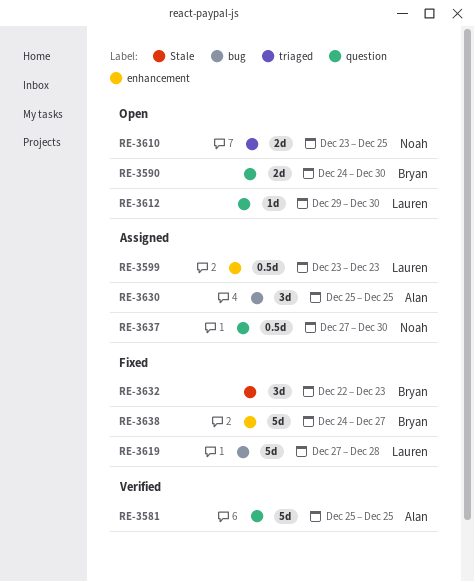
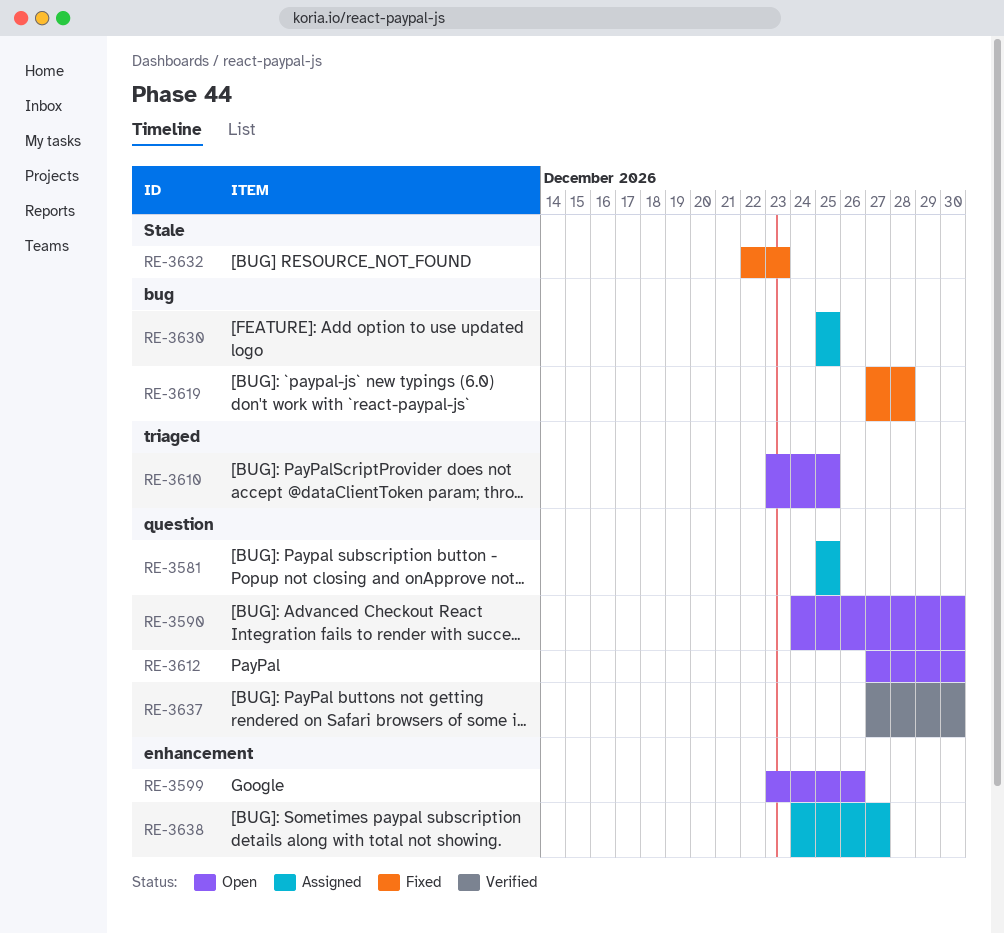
RE-3581, status: Verified -> Assigned
RE-3599, status: Assigned -> Open
RE-3599, due: Dec 23 -> Dec 26
RE-3612, start: Dec 29 -> Dec 27
RE-3637, status: Assigned -> Verified
RE-3638, status: Fixed -> Assigned

